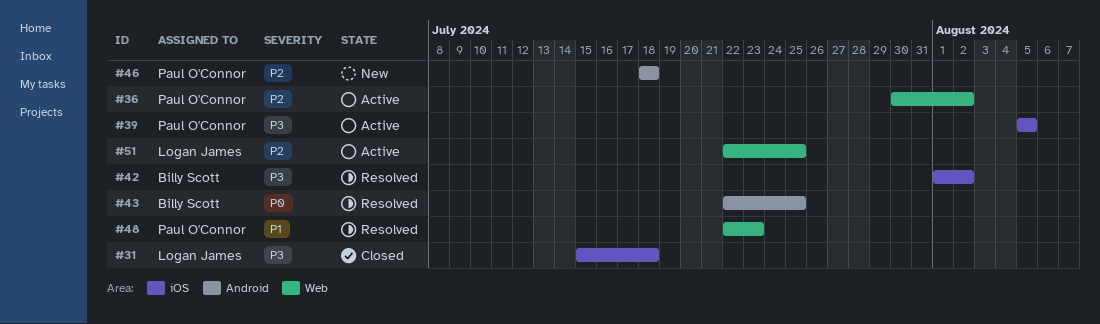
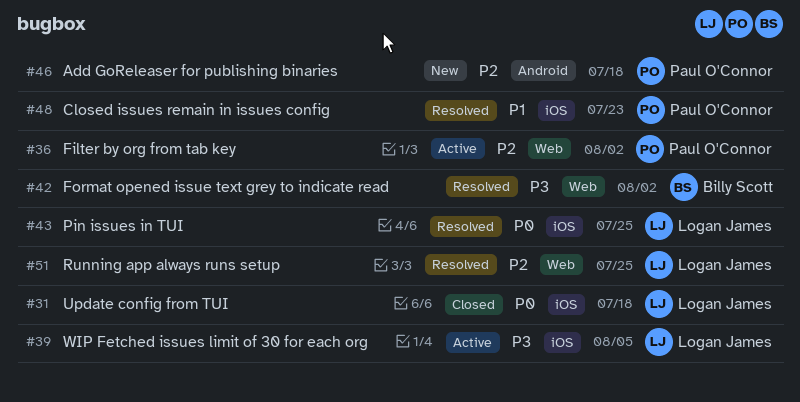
#31, priority: P3 -> P0
#39, owner: Paul O'Connor -> Logan James
#42, label: iOS -> Web
#43, owner: Billy Scott -> Logan James
#43, label: Android -> iOS
#48, label: Web -> iOS
#51, status: Active -> Resolved

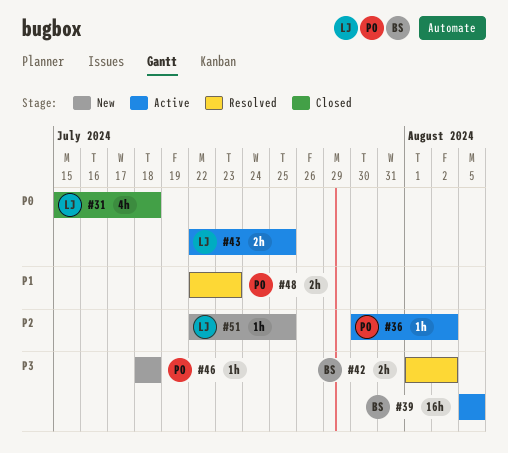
#39, owner: Logan James -> Billy Scott
#43, status: Resolved -> Active
#46, priority: P2 -> P3
#51, status: Resolved -> New

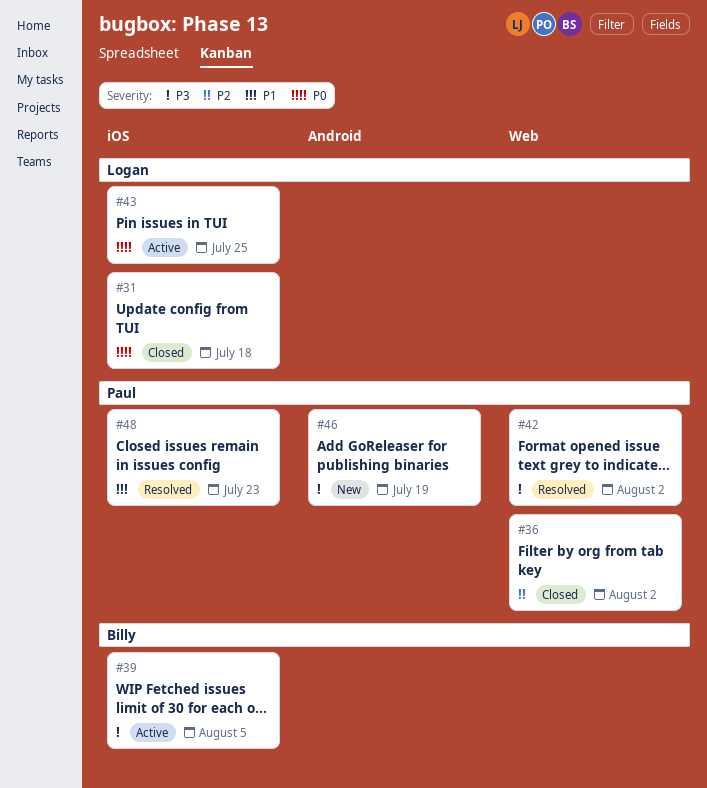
#36, status: Active -> Closed
#42, owner: Billy -> Paul
#46, due: Jul 18 -> Jul 19
#51: present -> none

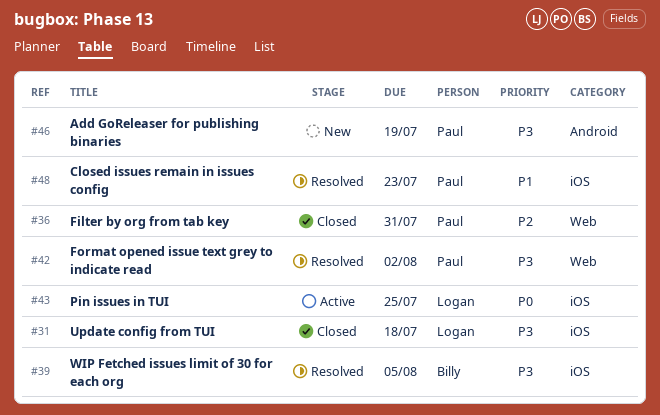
#31, priority: P0 -> P3
#36, due: Aug 2 -> Jul 31
#39, status: Active -> Resolved

